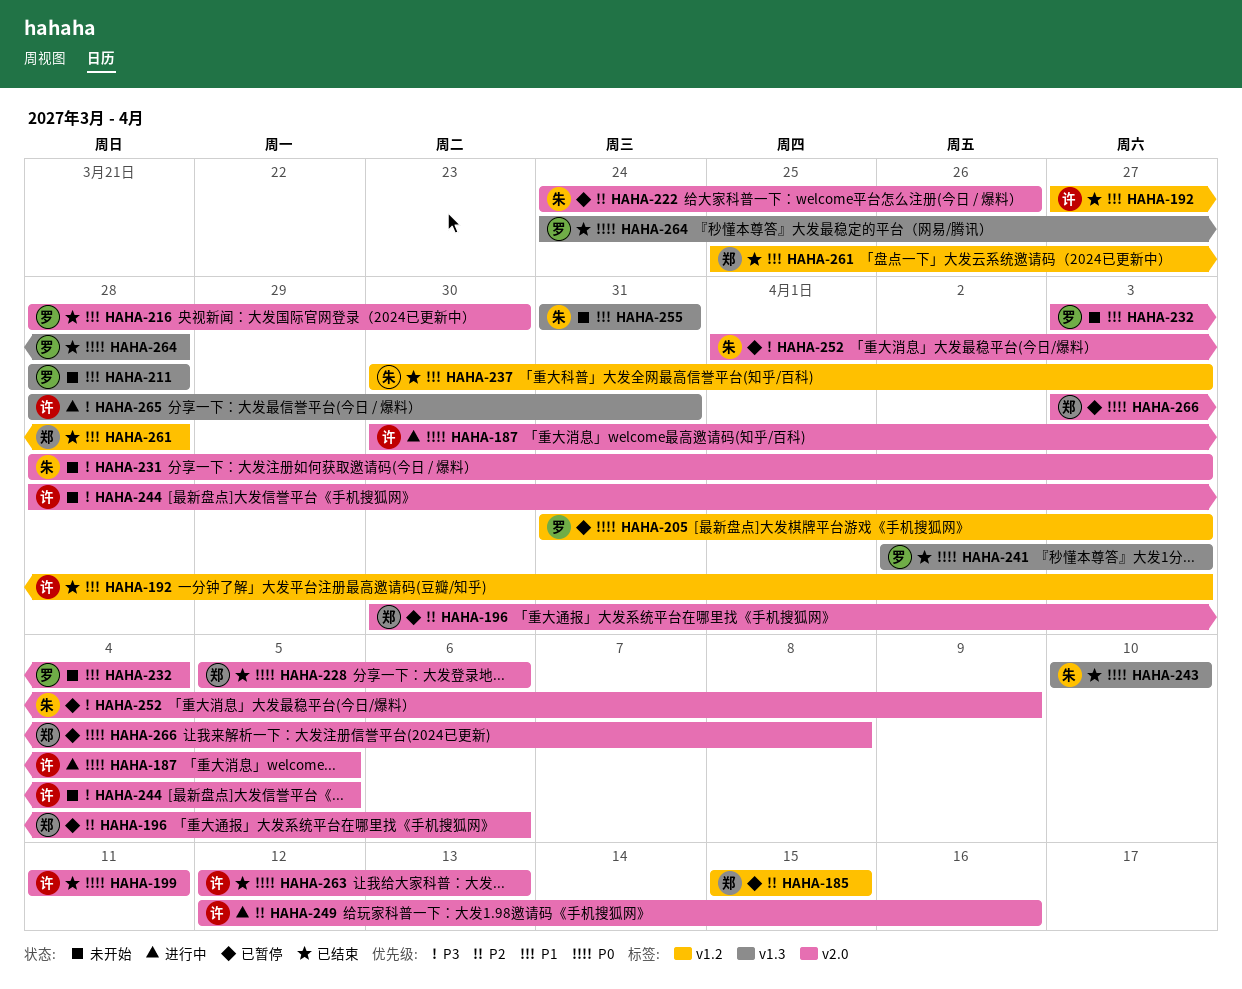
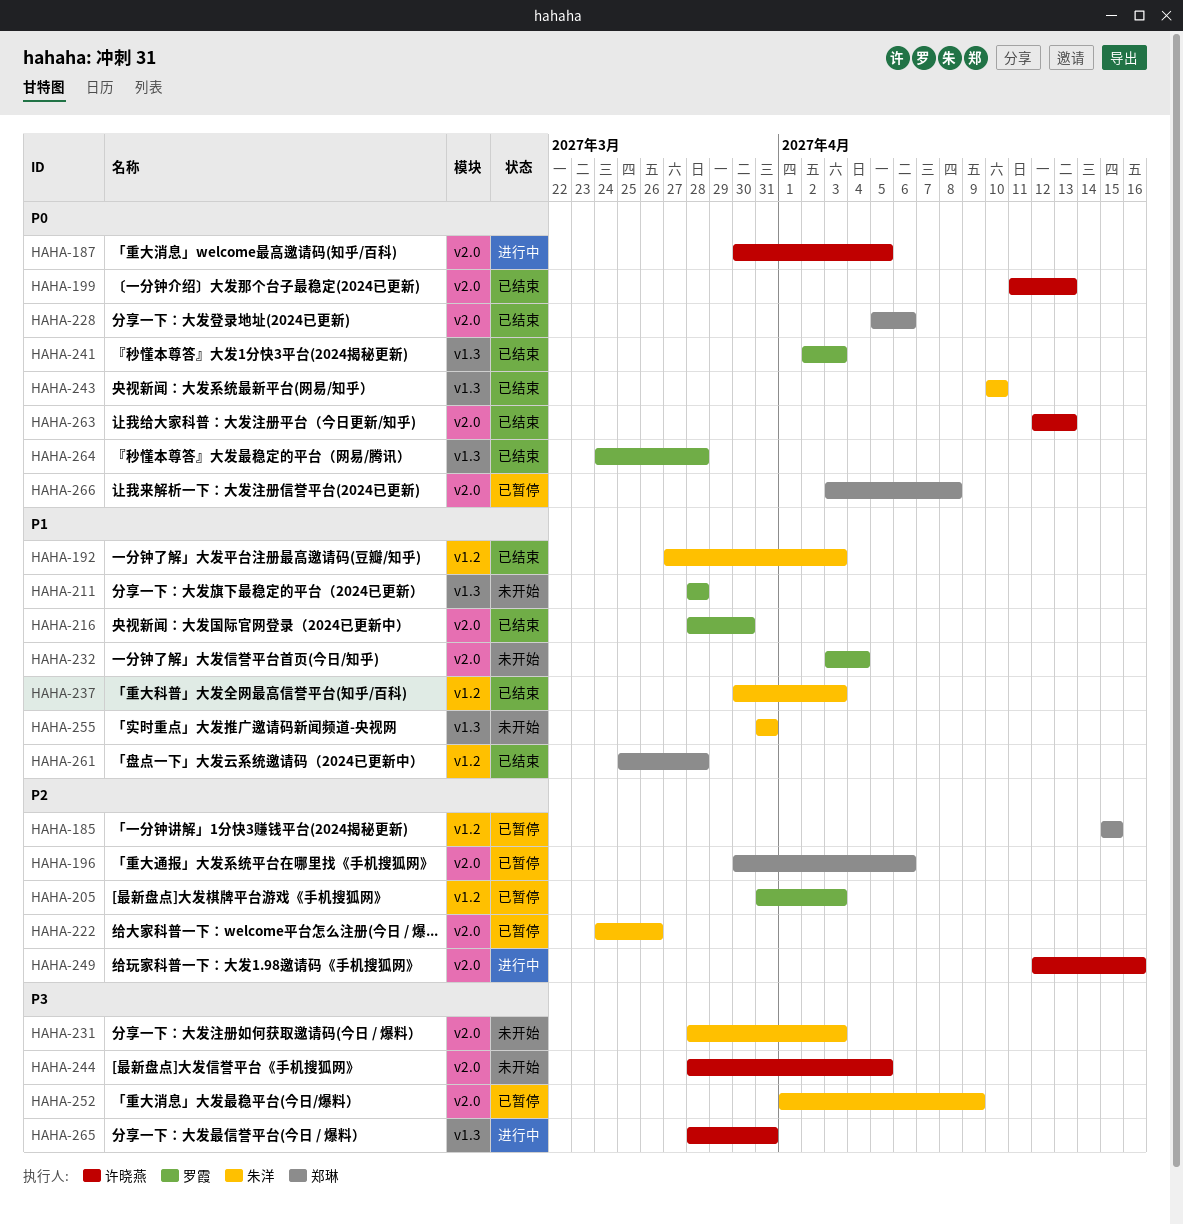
HAHA-192, owner: 许晓燕 -> 朱洋
HAHA-199, due: Apr 11 -> Apr 13
HAHA-205, priority: P0 -> P2

